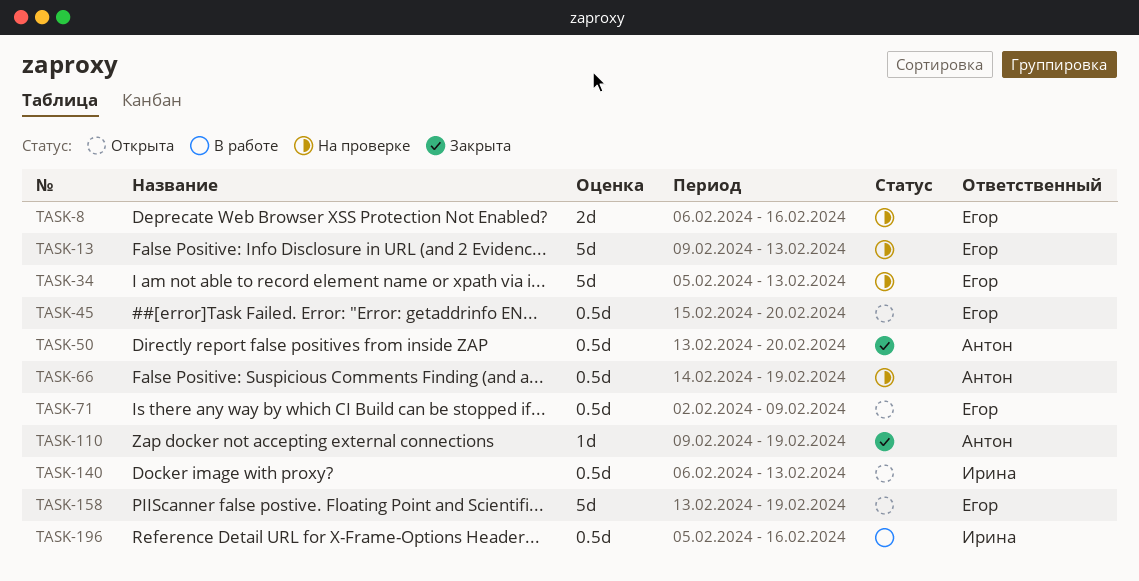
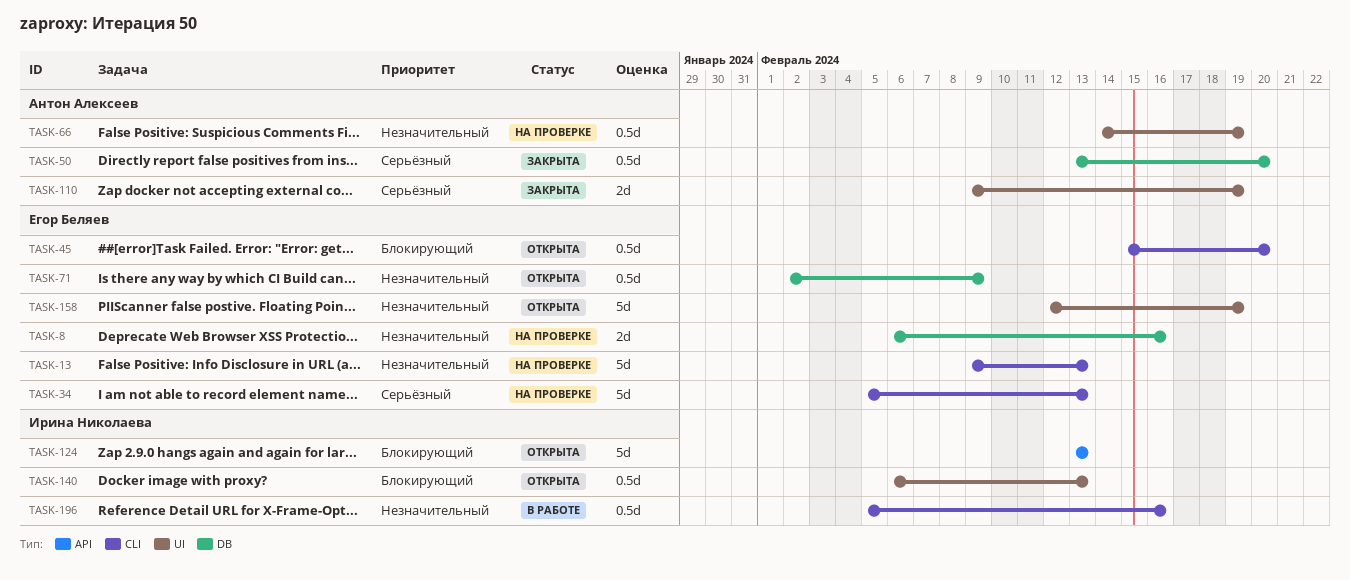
TASK-110, estimate: 1d -> 2d
TASK-124: none -> present
TASK-158, start: Feb 13 -> Feb 12

